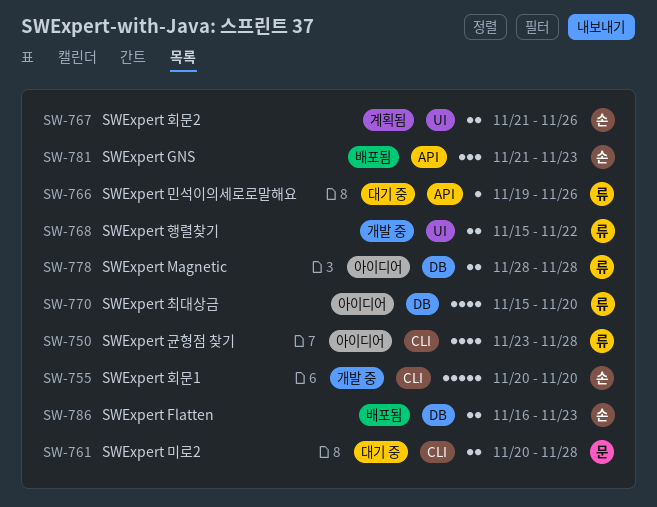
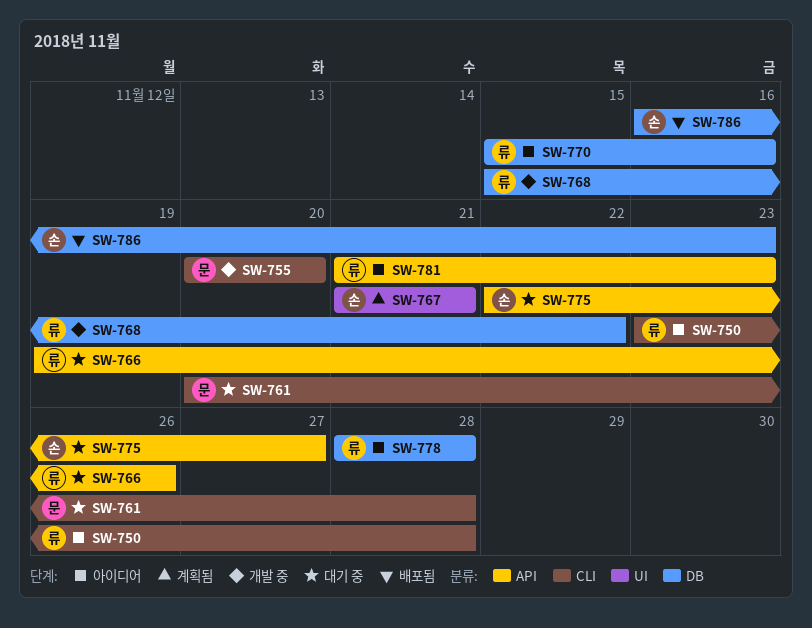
SW-755, owner: 손 -> 문
SW-767, due: Nov 26 -> Nov 21
SW-768, label: UI -> DB
SW-770, due: Nov 20 -> Nov 16
SW-775: none -> present
SW-781, status: 배포됨 -> 아이디어
SW-781, owner: 손 -> 류

